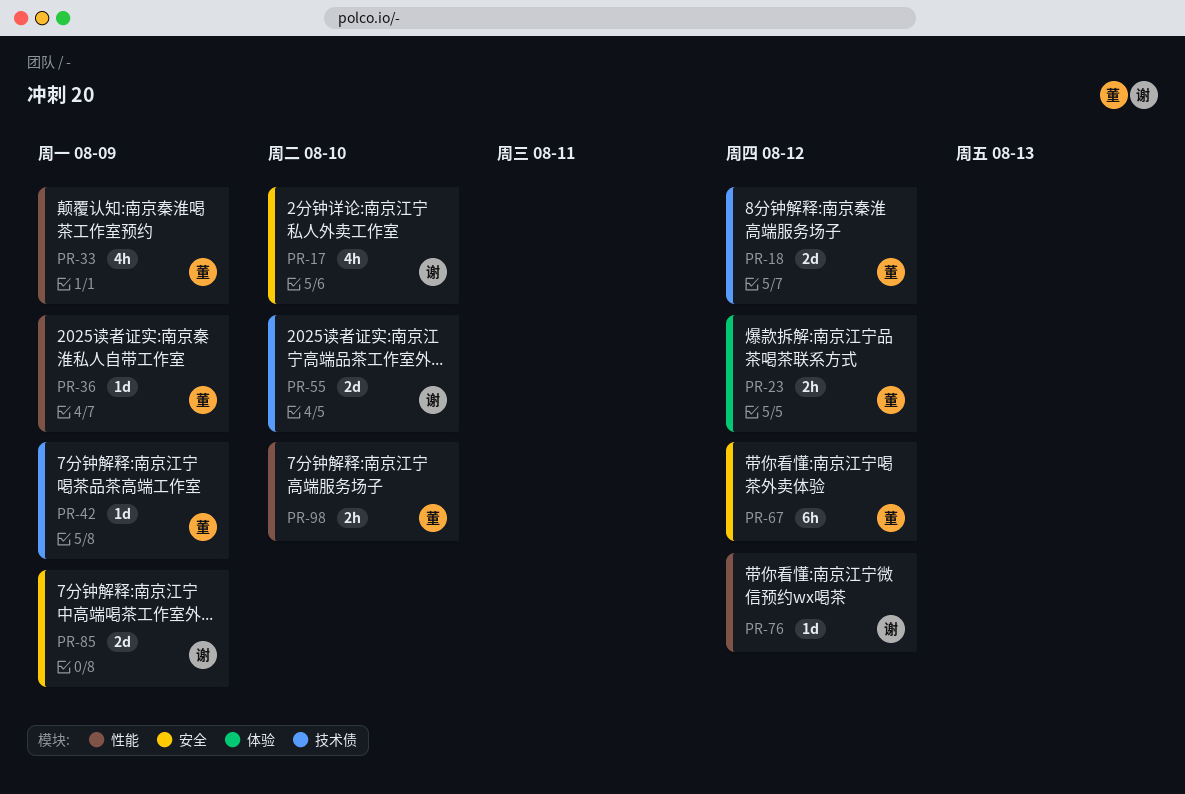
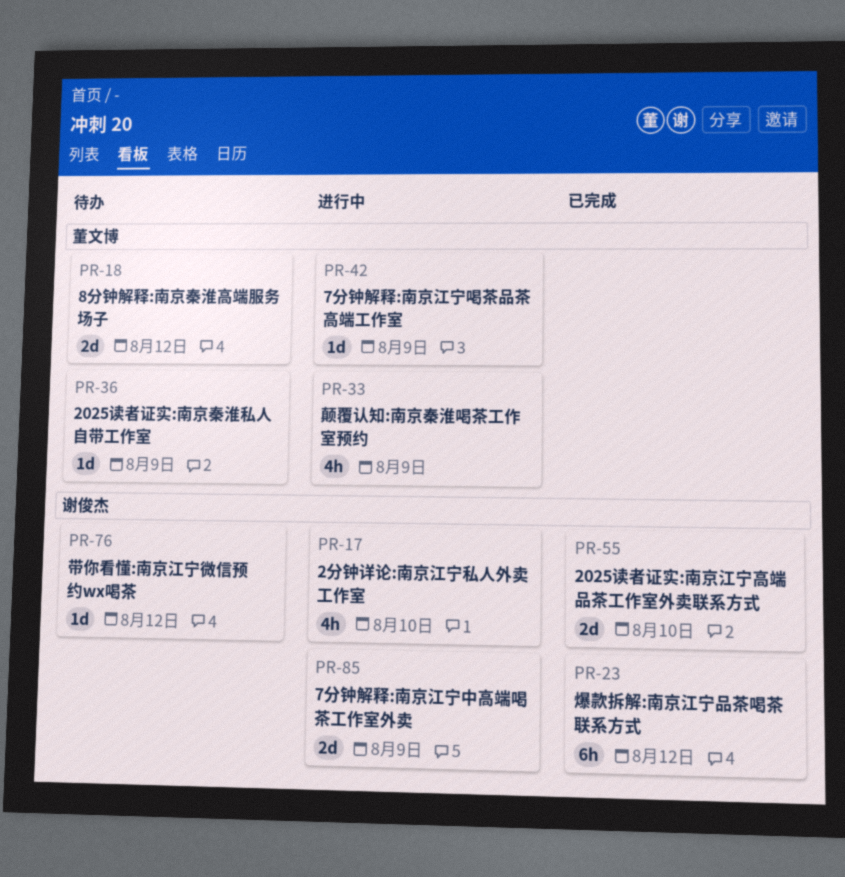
PR-23, owner: 董文博 -> 谢俊杰
PR-23, estimate: 2h -> 6h
PR-67: present -> none
PR-98: present -> none

